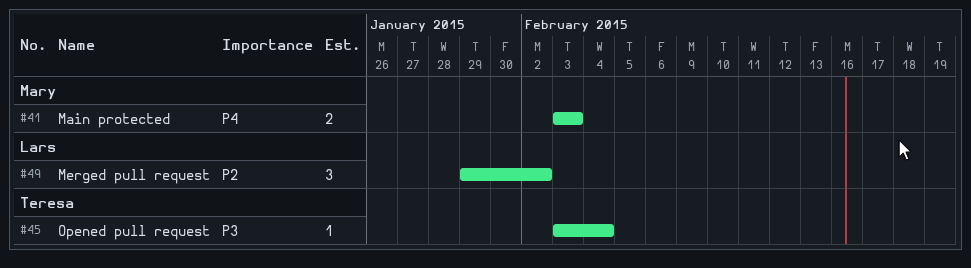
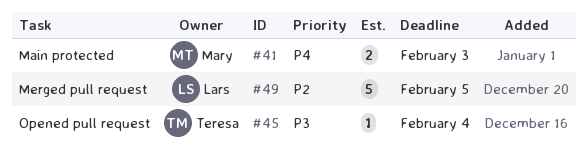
#49, estimate: 3 -> 5
#49, due: Feb 2 -> Feb 5

